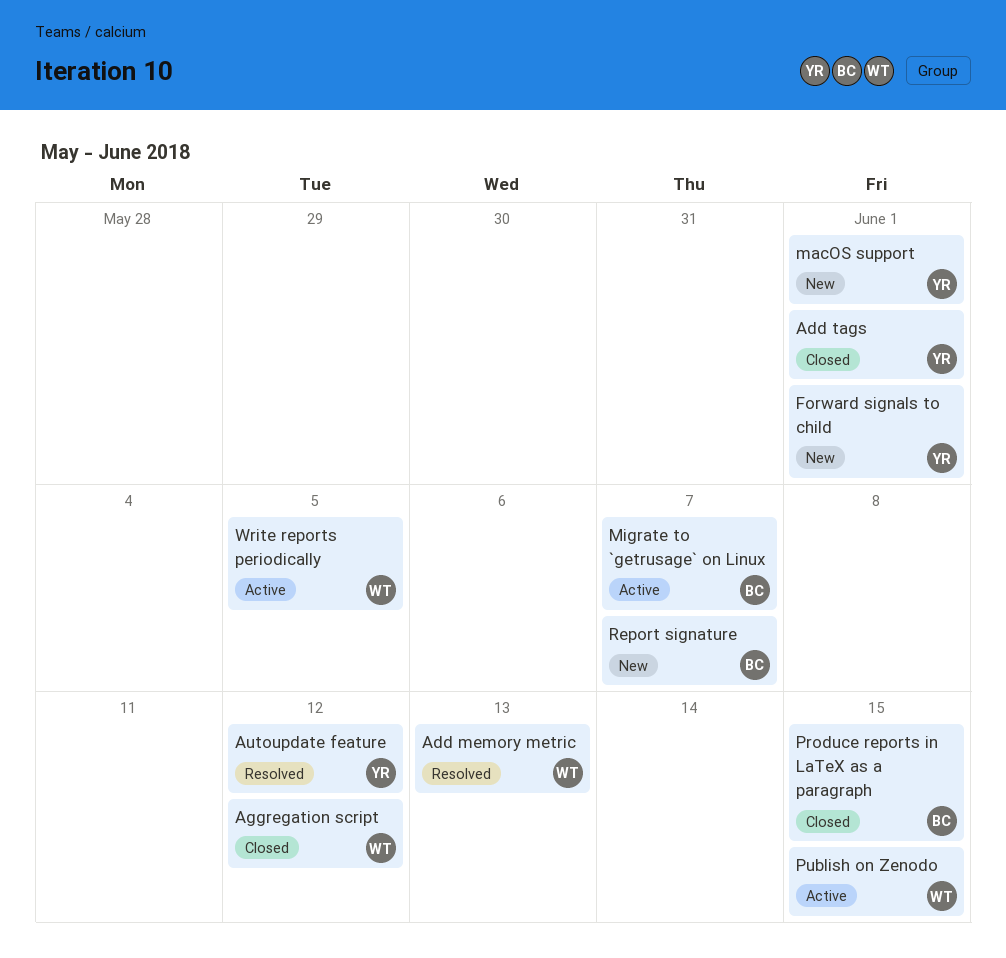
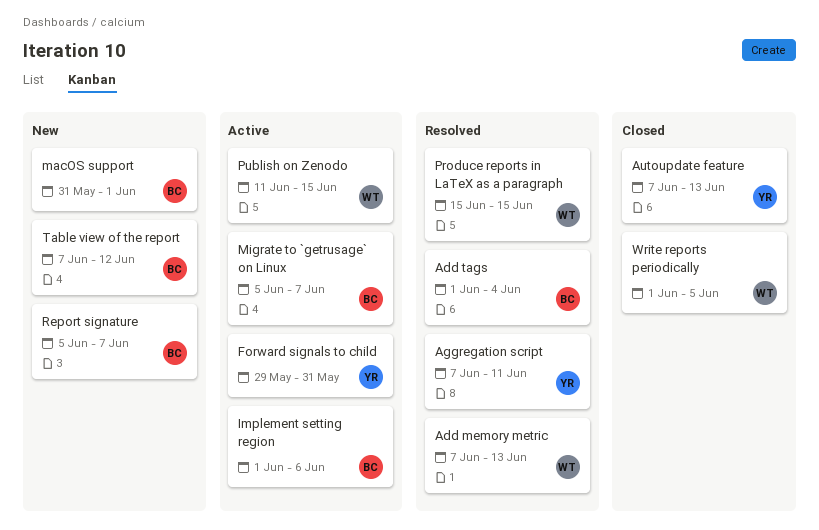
Add tags, status: Closed -> Resolved
Add tags, owner: YR -> BC
Add tags, due: Jun 1 -> Jun 4
Aggregation script, status: Closed -> Resolved
Aggregation script, owner: WT -> YR
Aggregation script, due: Jun 12 -> Jun 11
Autoupdate feature, status: Resolved -> Closed
Autoupdate feature, due: Jun 12 -> Jun 13
Forward signals to child, status: New -> Active
Forward signals to child, due: Jun 1 -> May 31
Implement setting region: none -> present
macOS support, owner: YR -> BC
Produce reports in LaTeX as a paragraph, status: Closed -> Resolved
Produce reports in LaTeX as a paragraph, owner: BC -> WT
Table view of the report: none -> present
Write reports periodically, status: Active -> Closed

